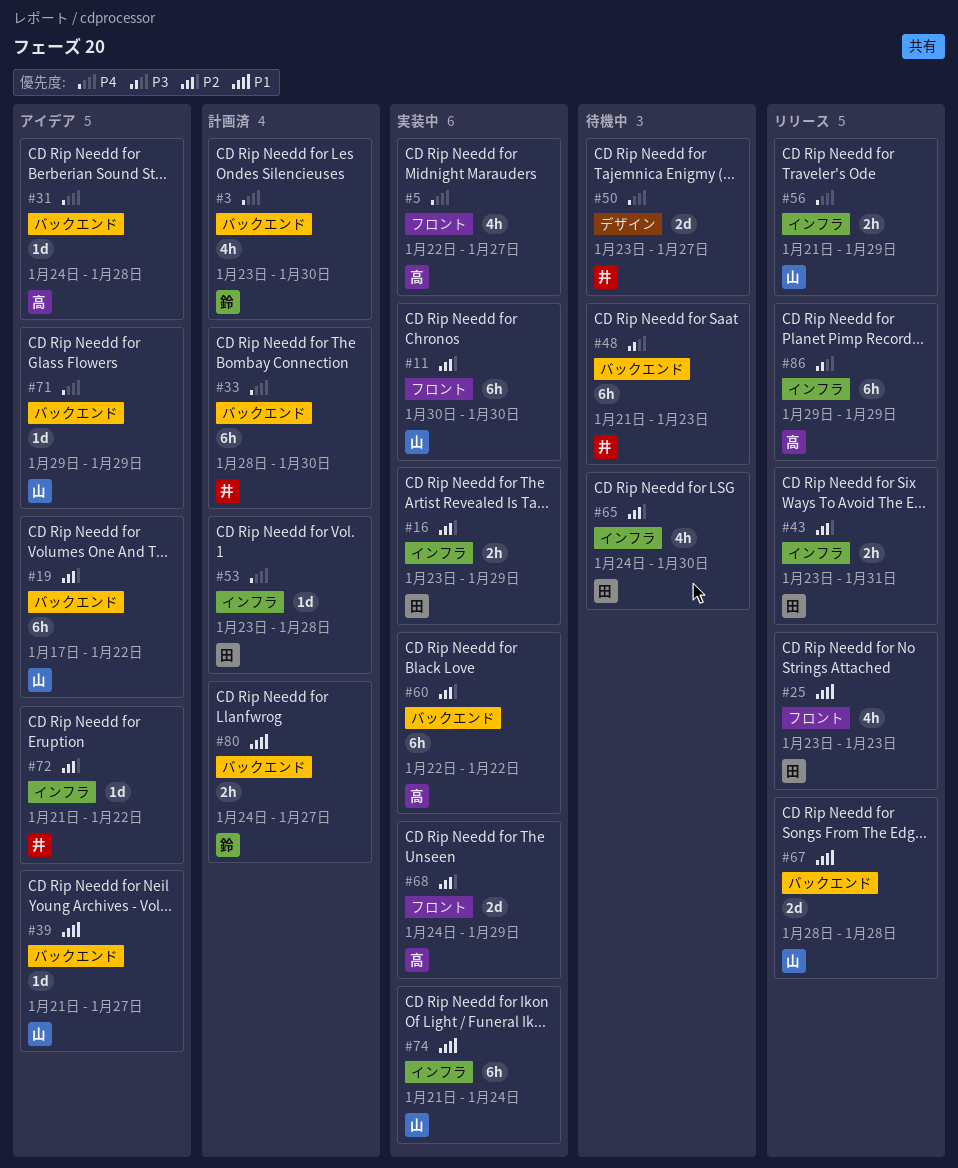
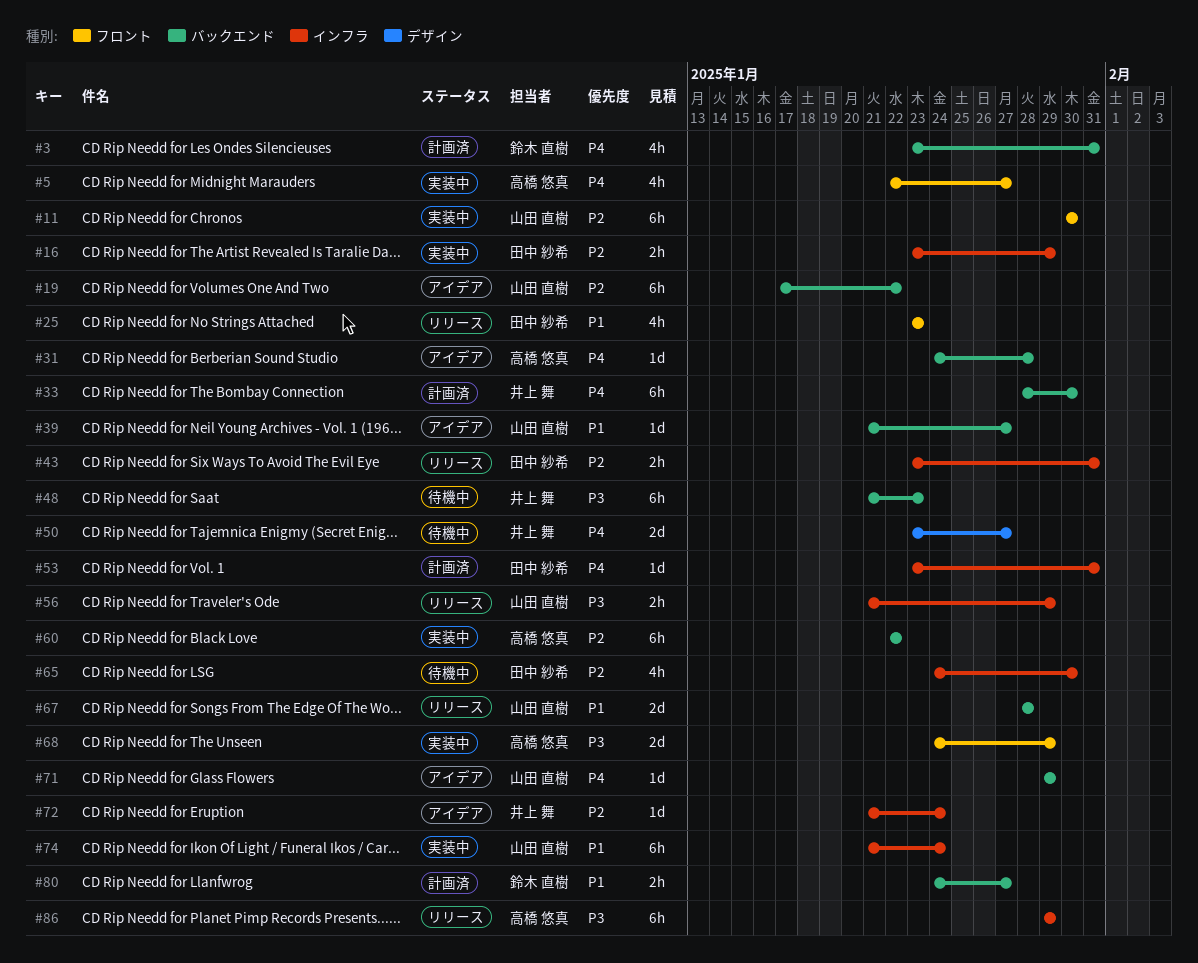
#3, due: Jan 30 -> Jan 31
#53, due: Jan 28 -> Jan 31
#56, priority: P4 -> P3
#68, priority: P2 -> P3
#72, due: Jan 22 -> Jan 24

